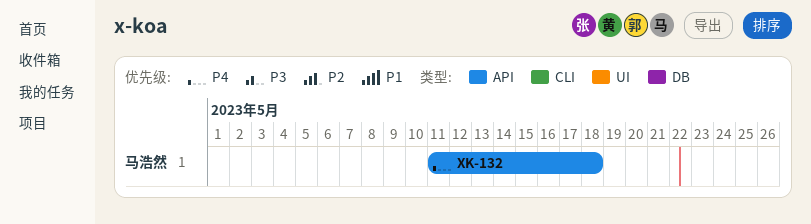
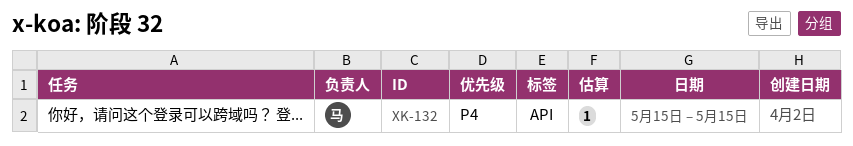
XK-132, start: May 11 -> May 15
XK-132, due: May 18 -> May 15

